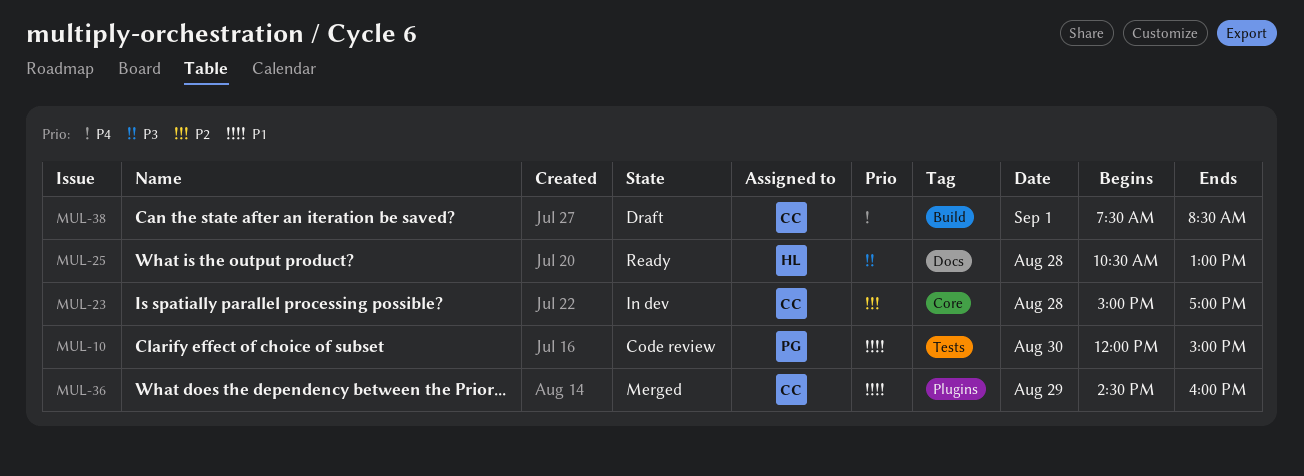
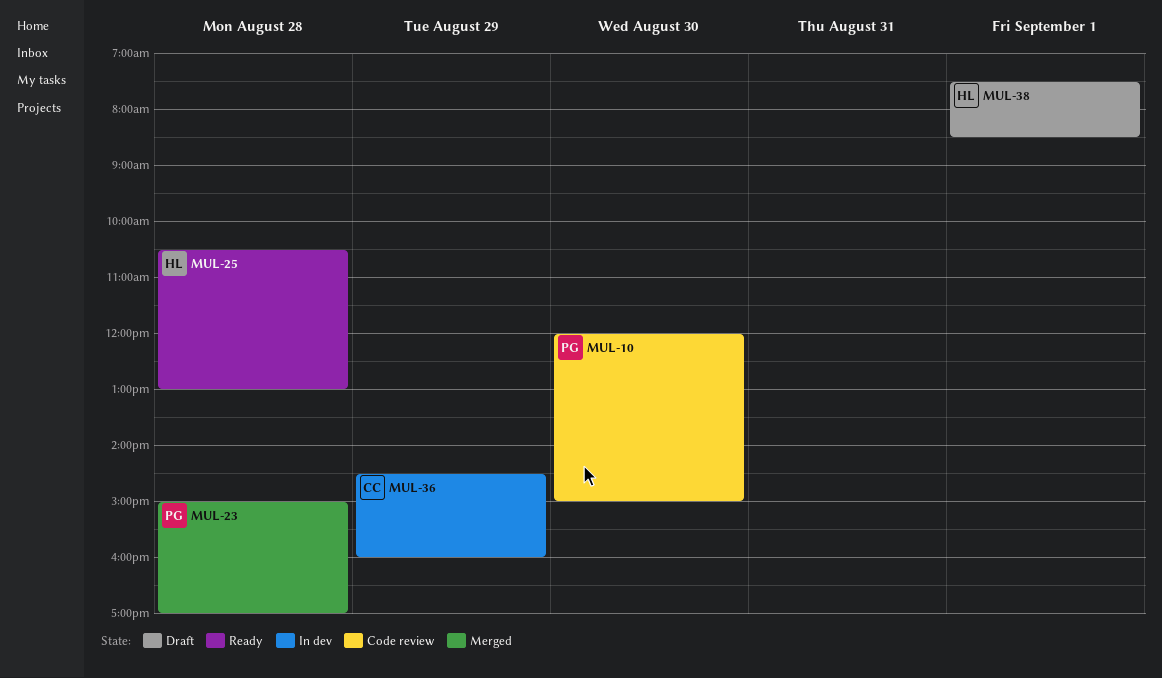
MUL-23, status: In dev -> Merged
MUL-23, owner: CC -> PG
MUL-36, status: Merged -> In dev
MUL-38, owner: CC -> HL

